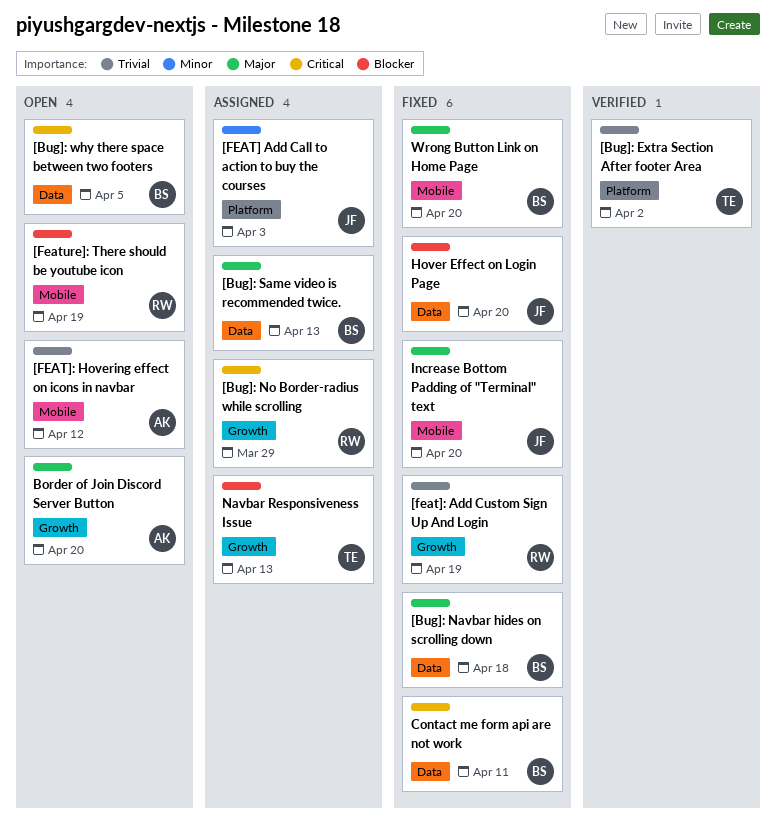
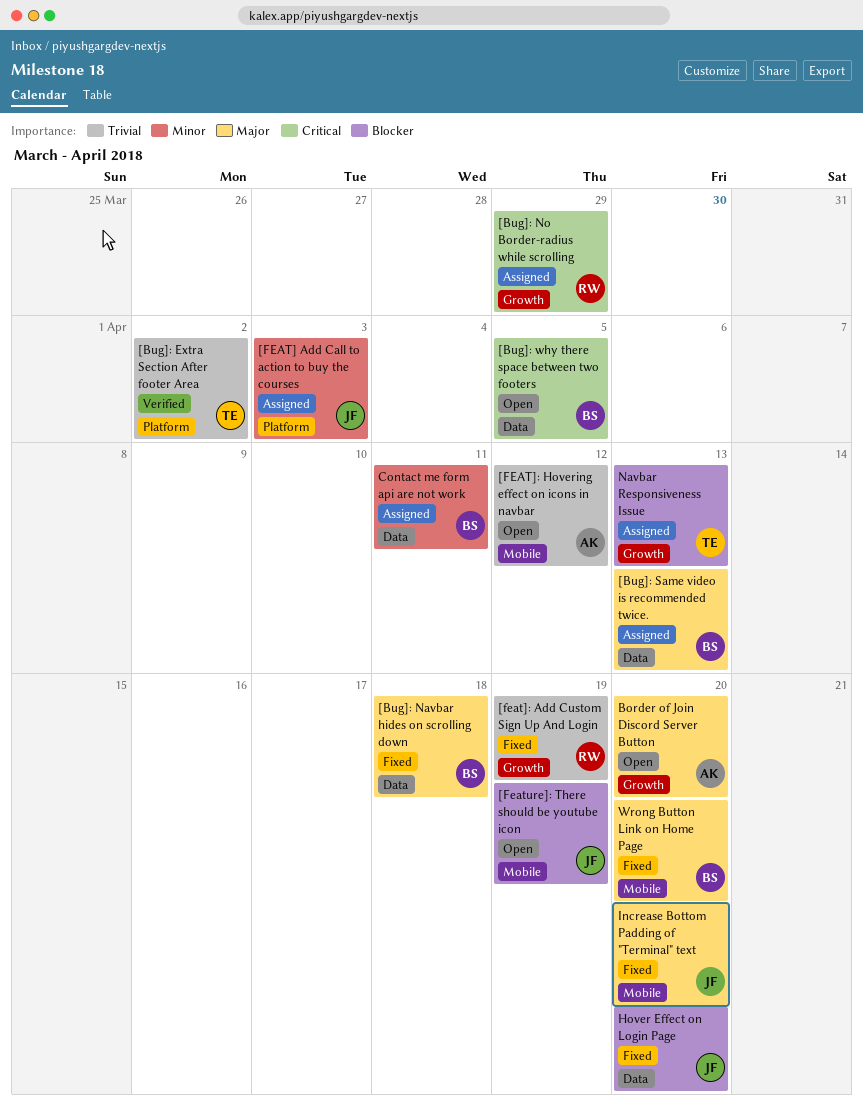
[Feature]: There should be youtube icon, owner: RW -> JF
Contact me form api are not work, status: Fixed -> Assigned
Contact me form api are not work, priority: Critical -> Minor

